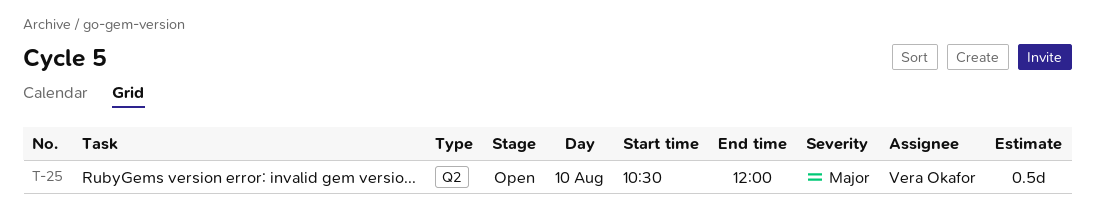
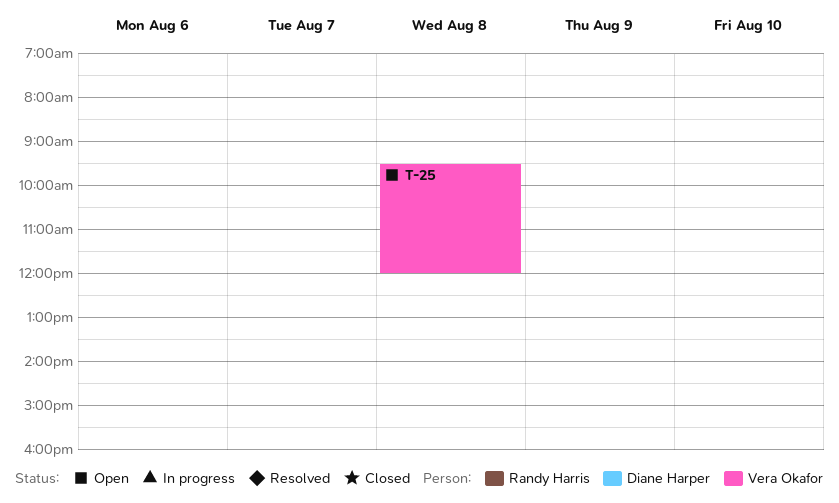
T-25, day: Aug 10 -> Aug 8
T-25, begins: 10:30 -> 09:30

